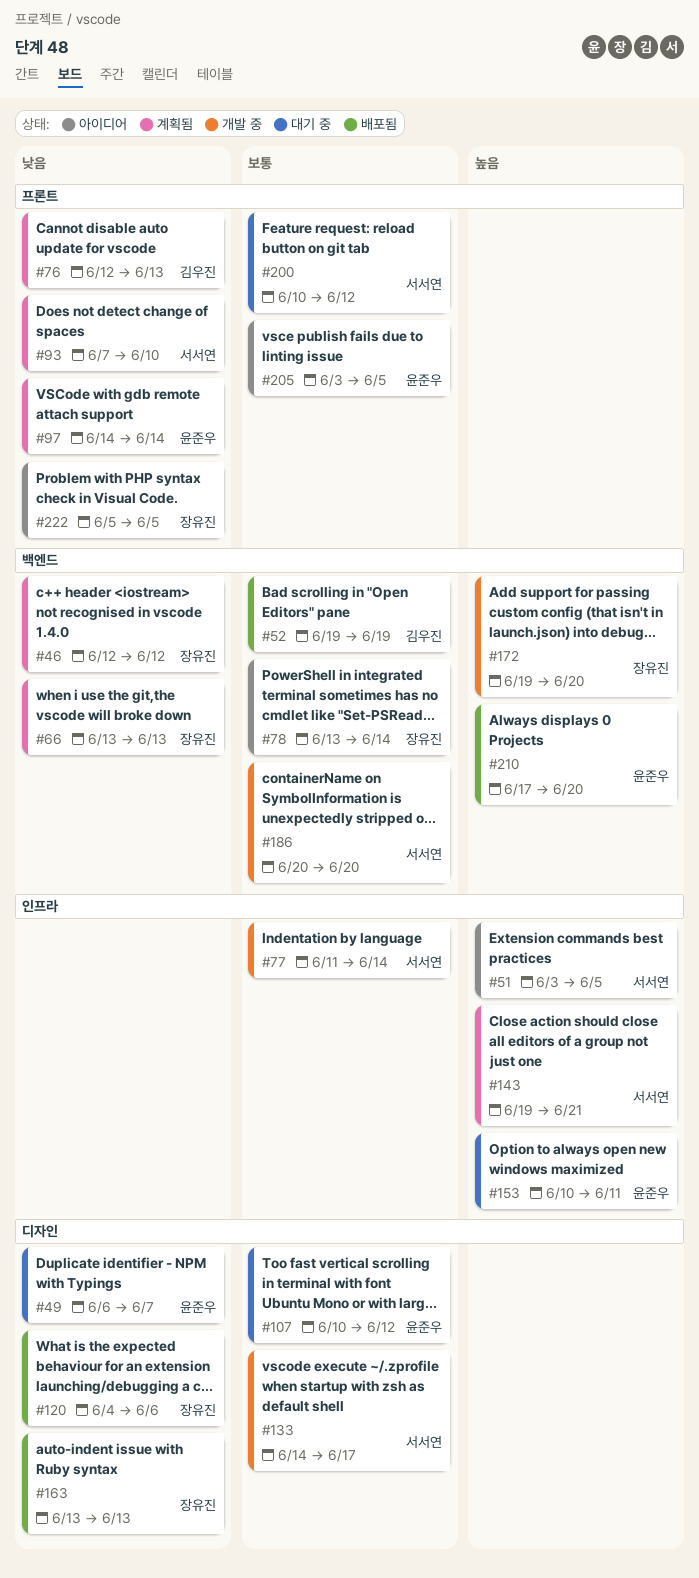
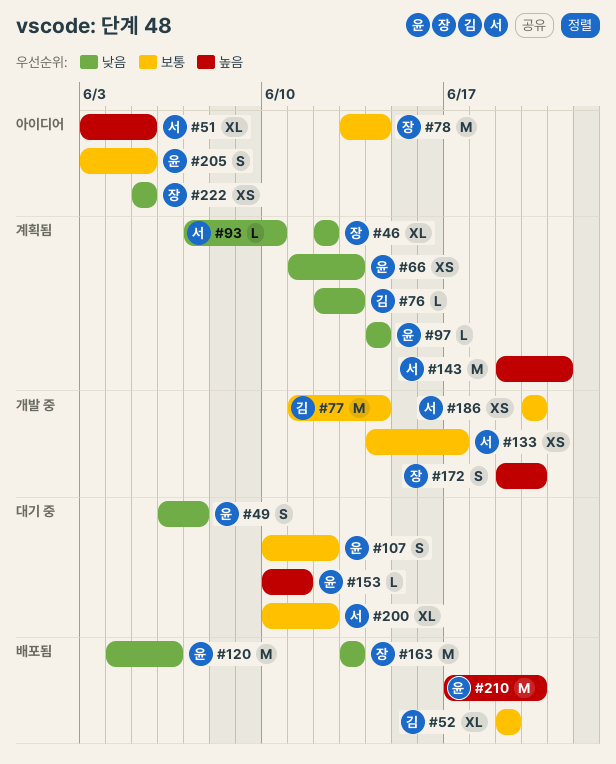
#66, owner: 장유진 -> 윤준우
#66, start: Jun 13 -> Jun 11
#77, owner: 서서연 -> 김우진
#120, owner: 장유진 -> 윤준우

